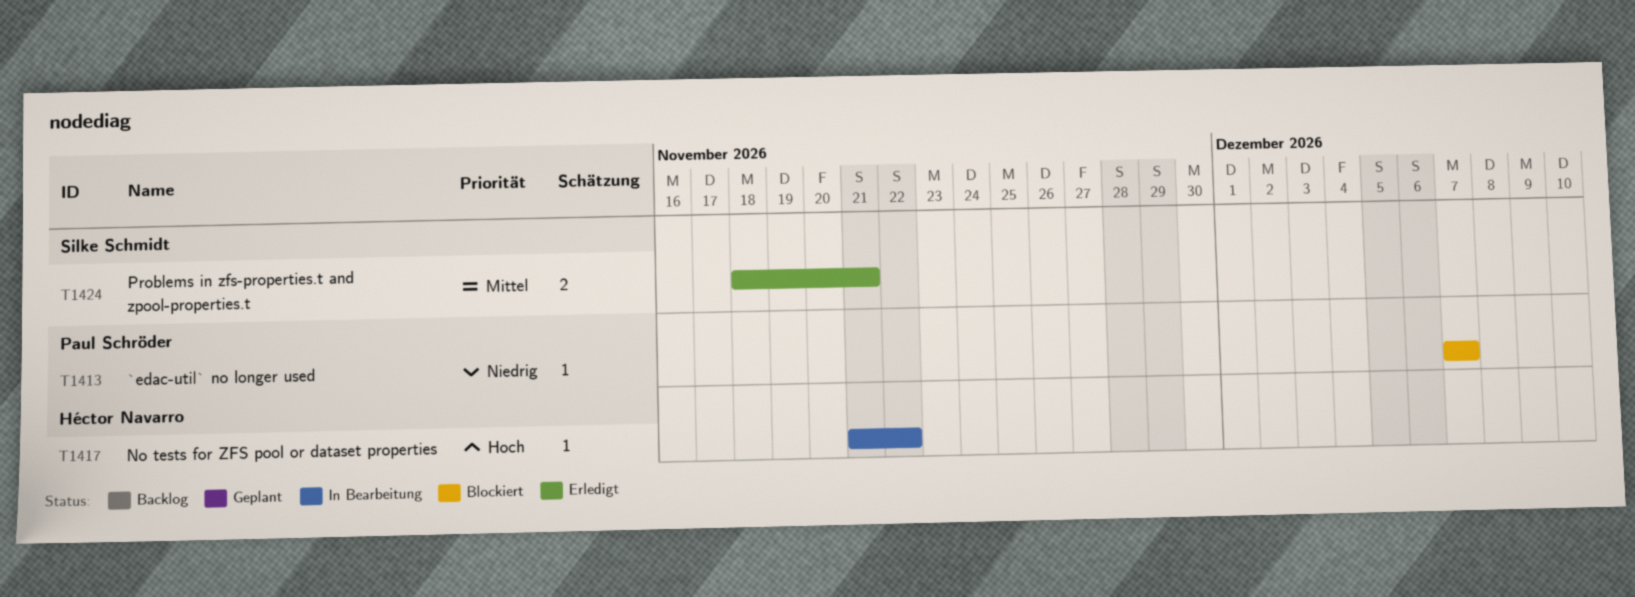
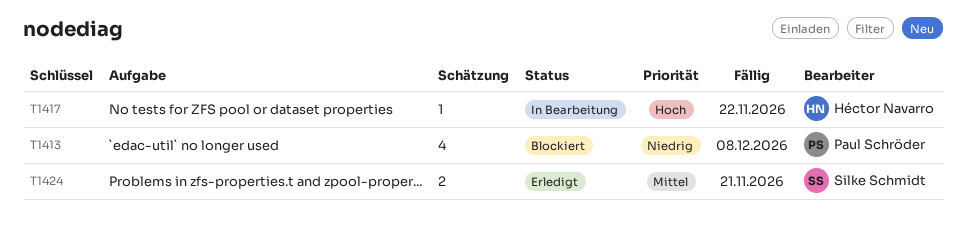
T1413, estimate: 1 -> 4
T1413, due: Dec 7 -> Dec 8

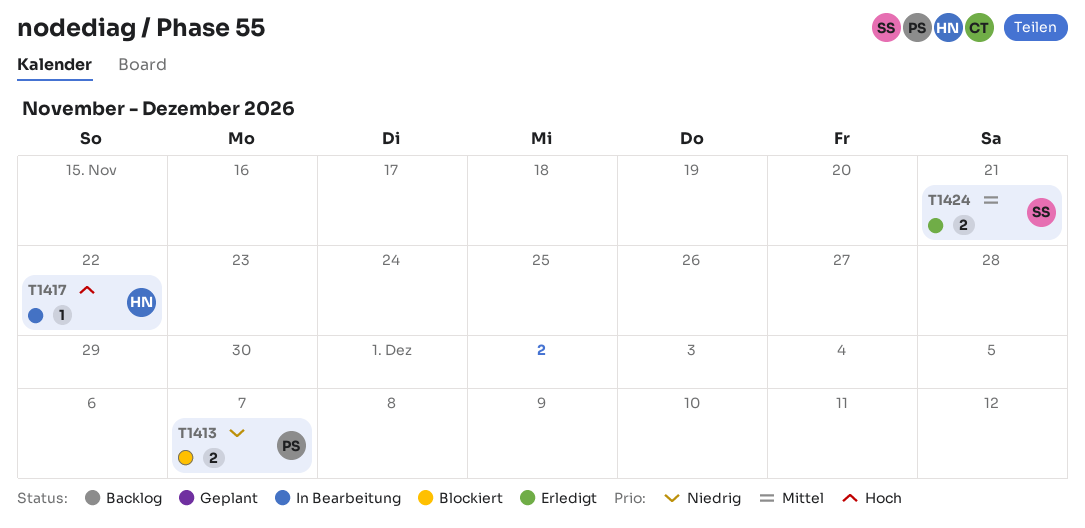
T1413, estimate: 4 -> 2
T1413, due: Dec 8 -> Dec 7

